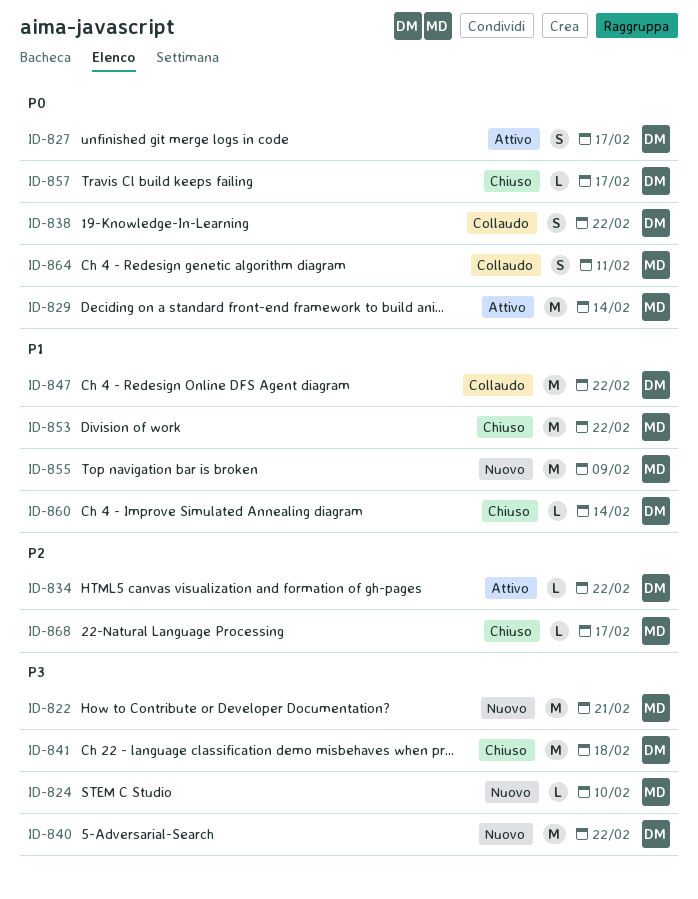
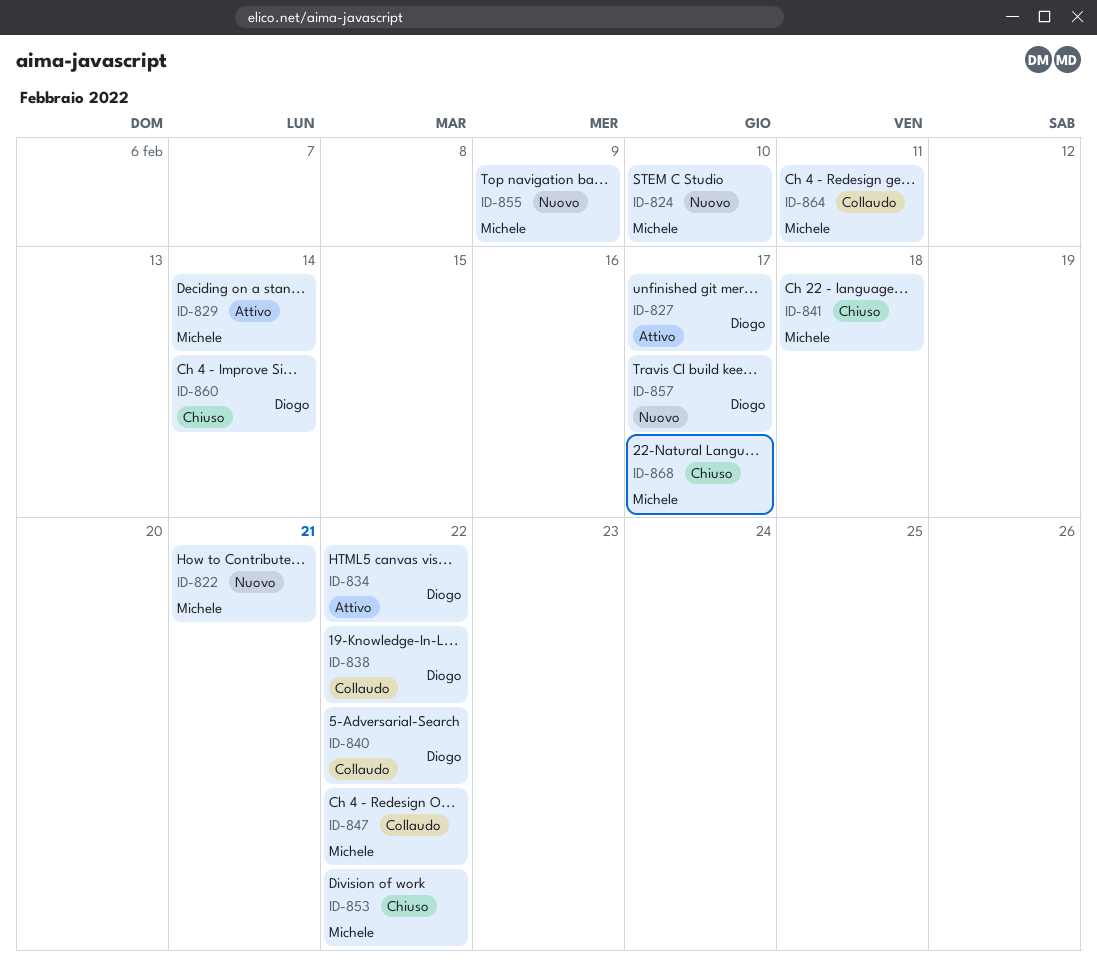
ID-840, status: Nuovo -> Collaudo
ID-841, owner: Diogo -> Michele
ID-847, owner: Diogo -> Michele
ID-857, status: Chiuso -> Nuovo

